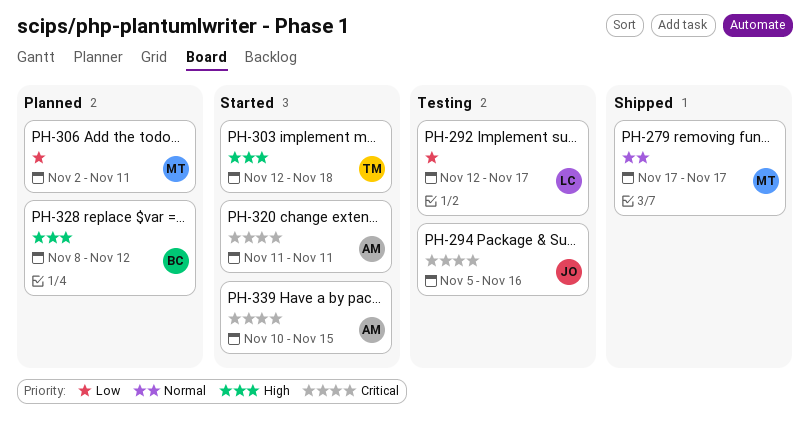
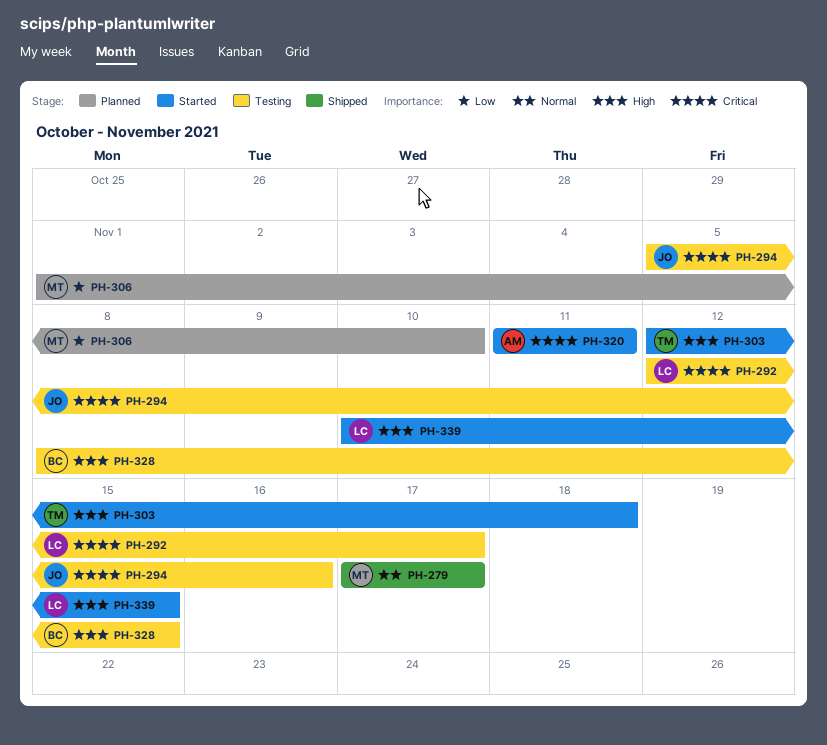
PH-292, priority: Low -> Critical
PH-306, start: Nov 2 -> Nov 1
PH-306, due: Nov 11 -> Nov 10
PH-328, status: Planned -> Testing
PH-328, due: Nov 12 -> Nov 15
PH-339, owner: AM -> LC
PH-339, priority: Critical -> High

